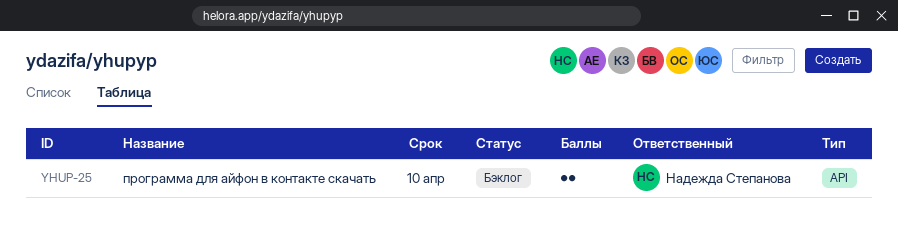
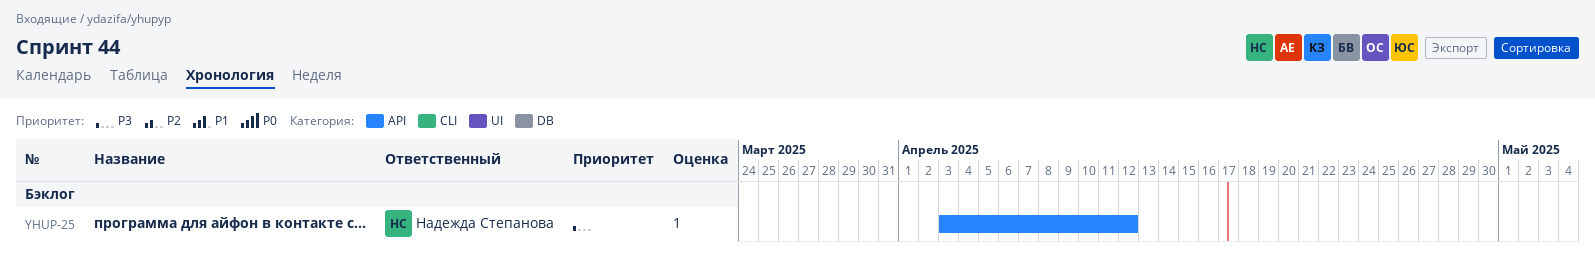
YHUP-25, estimate: 2 -> 1
YHUP-25, due: Apr 10 -> Apr 12

